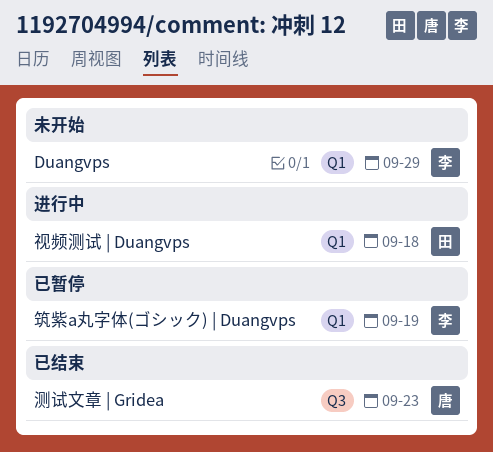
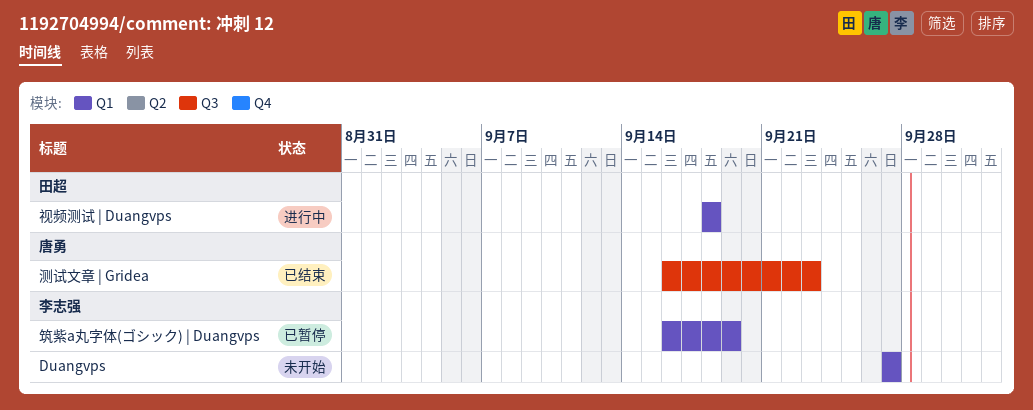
Duangvps, due: Sep 29 -> Sep 27

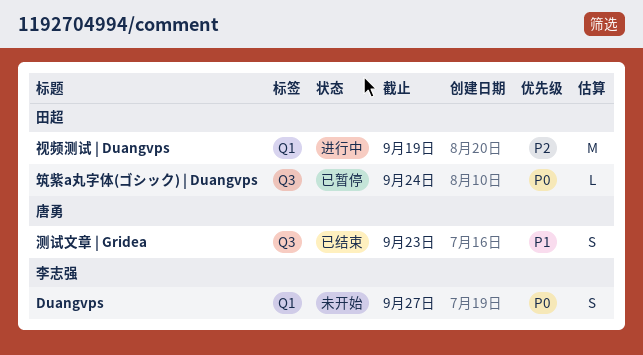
筑紫a丸字体(ゴシック) | Duangvps, owner: 李志强 -> 田超
筑紫a丸字体(ゴシック) | Duangvps, label: Q1 -> Q3
筑紫a丸字体(ゴシック) | Duangvps, due: Sep 19 -> Sep 24
视频测试 | Duangvps, due: Sep 18 -> Sep 19

